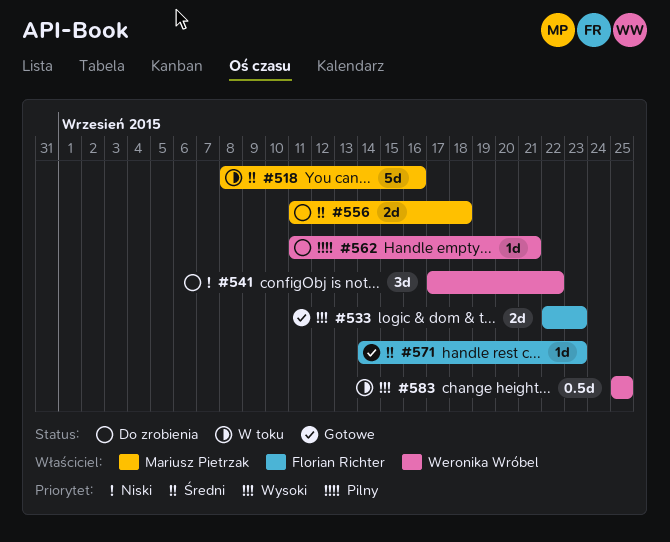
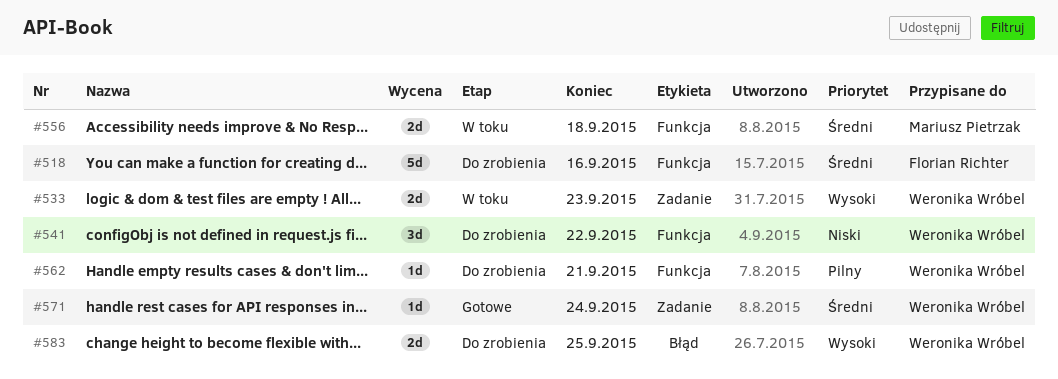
#518, status: W toku -> Do zrobienia
#518, owner: Mariusz Pietrzak -> Florian Richter
#533, status: Gotowe -> W toku
#533, owner: Florian Richter -> Weronika Wróbel
#556, status: Do zrobienia -> W toku
#571, owner: Florian Richter -> Weronika Wróbel
#571, due: Sep 23 -> Sep 24
#583, status: W toku -> Do zrobienia
#583, estimate: 0.5d -> 2d

